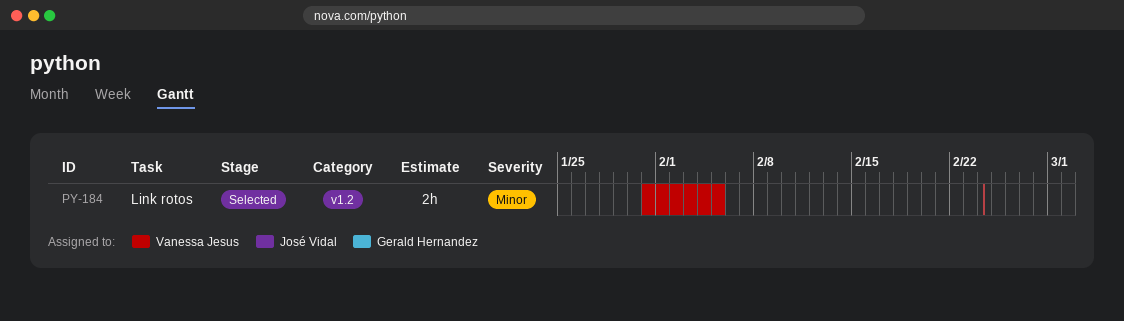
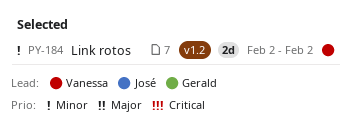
PY-184, estimate: 2h -> 2d
PY-184, start: Jan 31 -> Feb 2
PY-184, due: Feb 5 -> Feb 2

